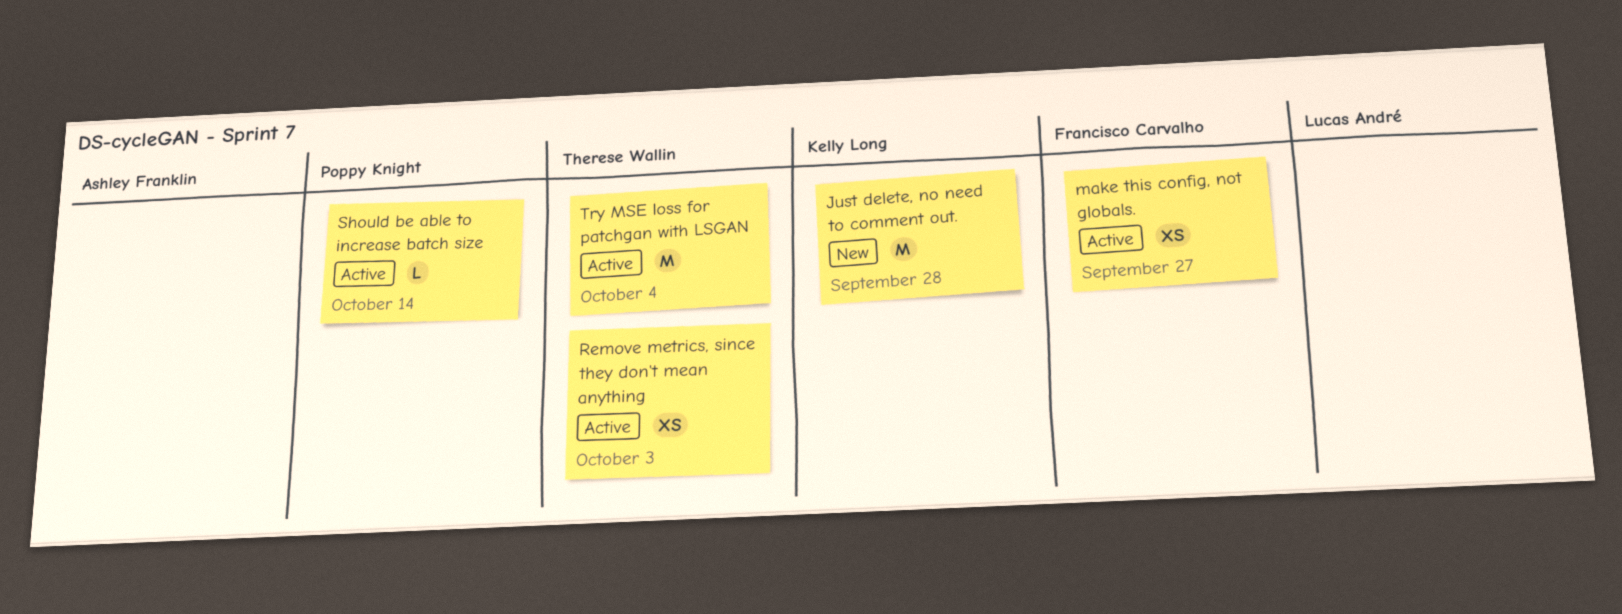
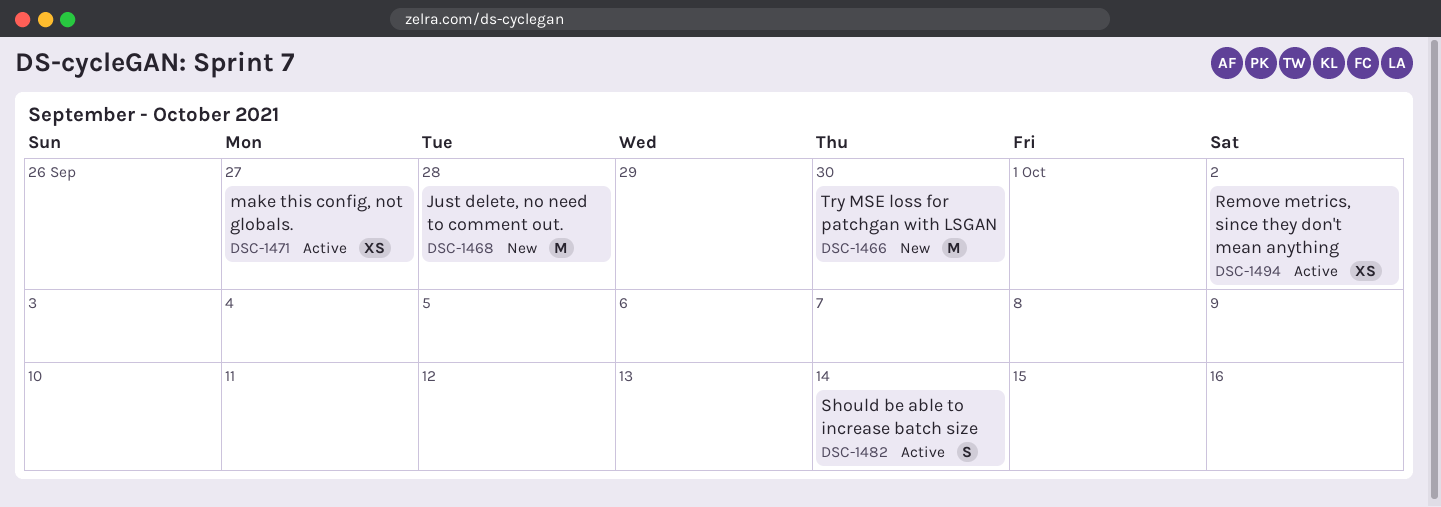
Remove metrics, since they don't mean anything, due: Oct 3 -> Oct 2
Should be able to increase batch size, estimate: L -> S
Try MSE loss for patchgan with LSGAN, status: Active -> New
Try MSE loss for patchgan with LSGAN, due: Oct 4 -> Sep 30

